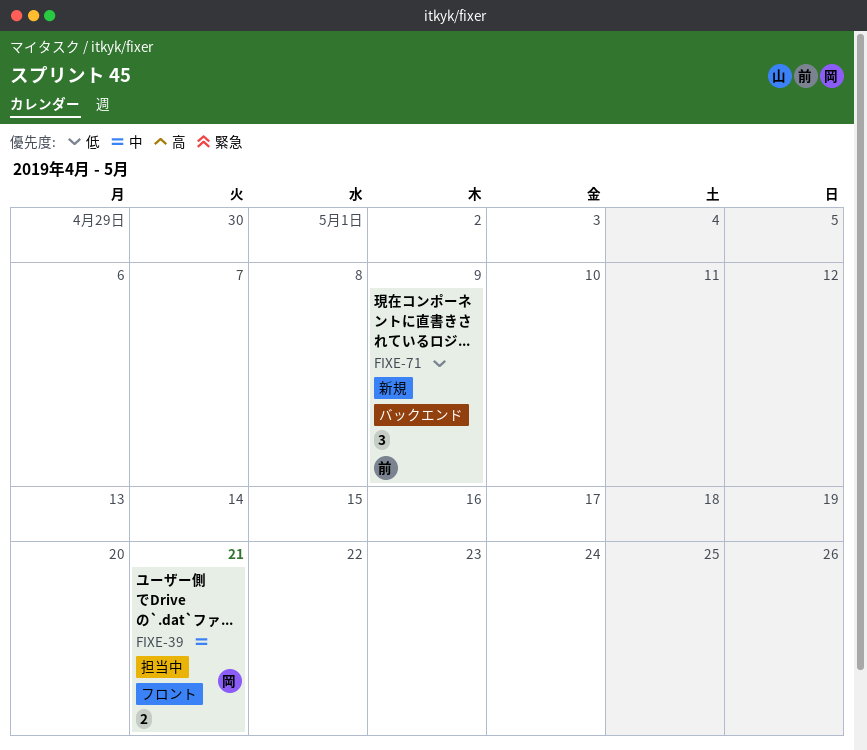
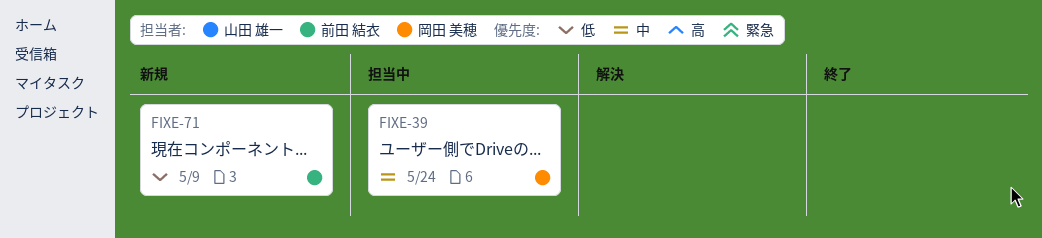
FIXE-39, due: May 21 -> May 24

